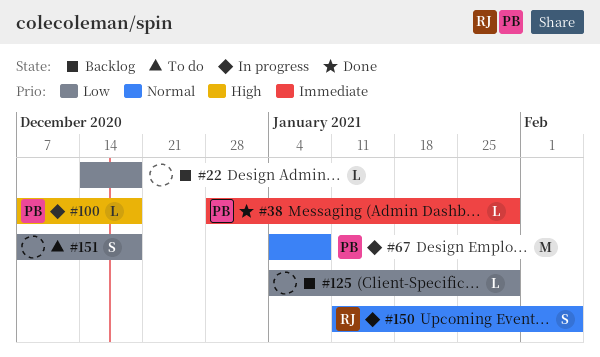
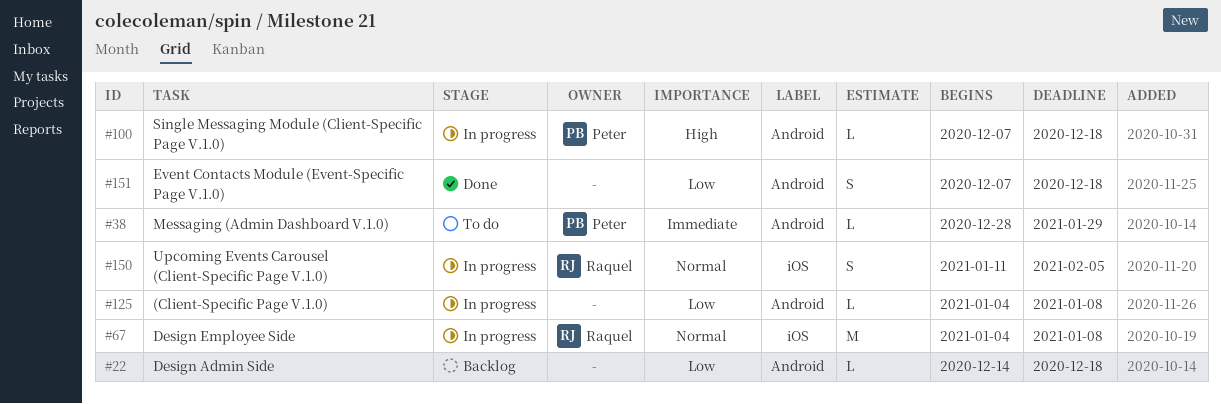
#38, status: Done -> To do
#67, owner: Peter -> Raquel
#125, status: Backlog -> In progress
#125, due: Jan 29 -> Jan 8
#151, status: To do -> Done

